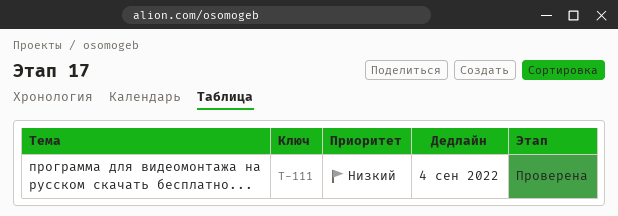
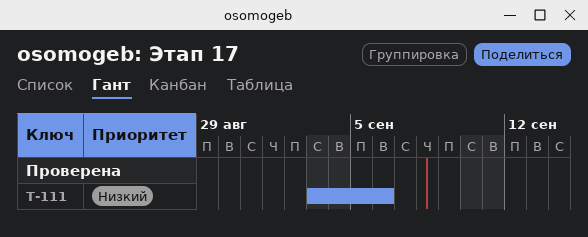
T-111, due: Sep 4 -> Sep 6

